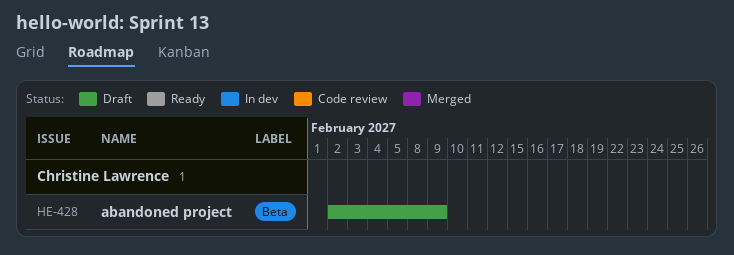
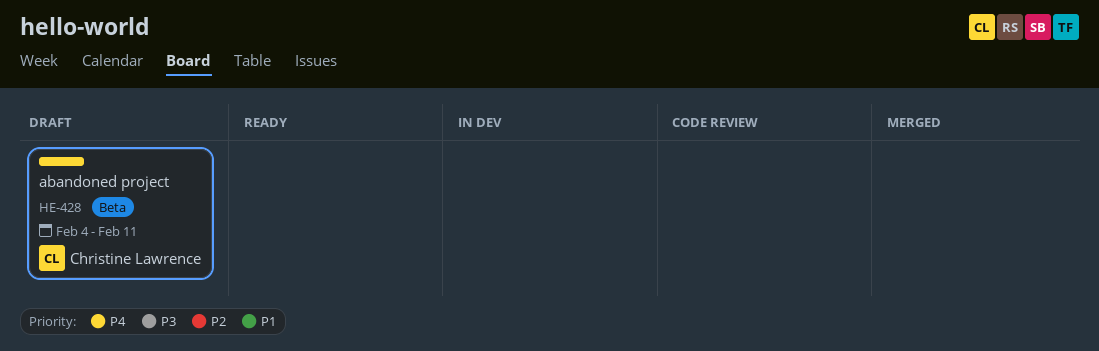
HE-428, start: Feb 2 -> Feb 4
HE-428, due: Feb 9 -> Feb 11

